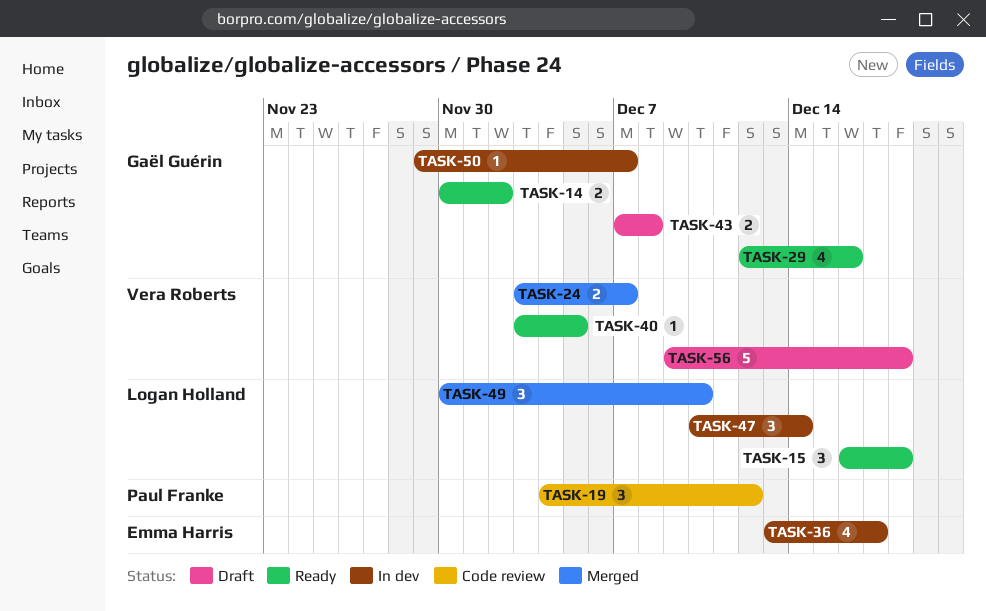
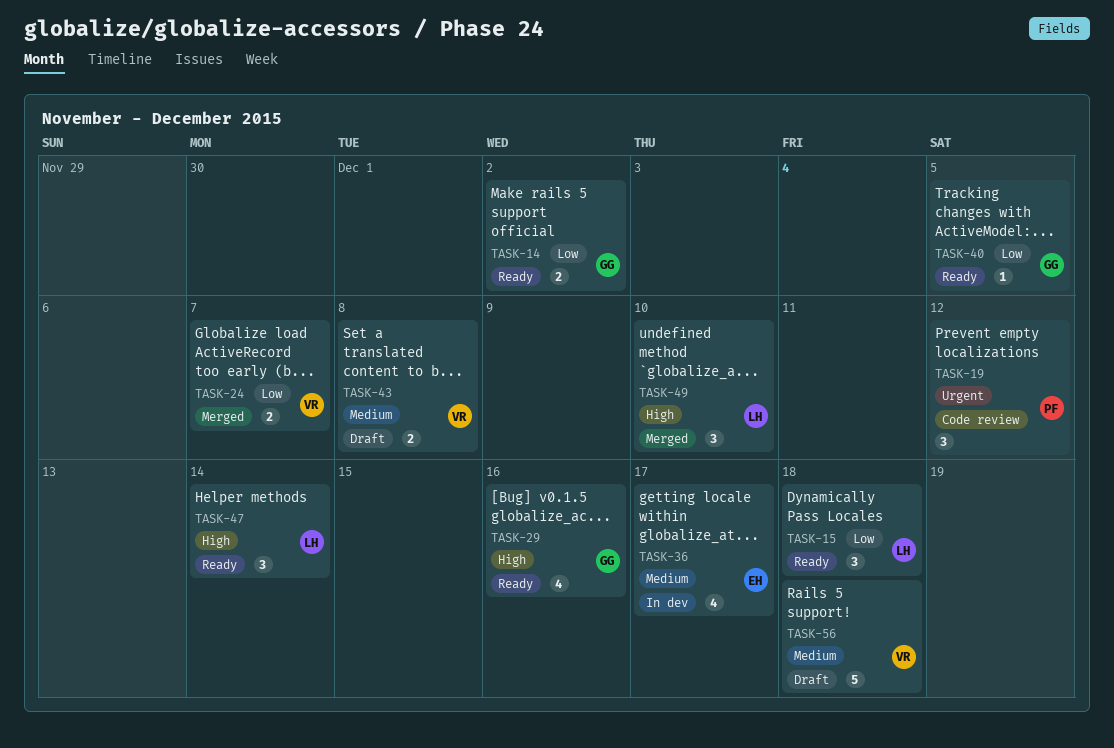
TASK-40, owner: Vera Roberts -> Gaël Guérin
TASK-43, owner: Gaël Guérin -> Vera Roberts
TASK-47, status: In dev -> Ready
TASK-50: present -> none

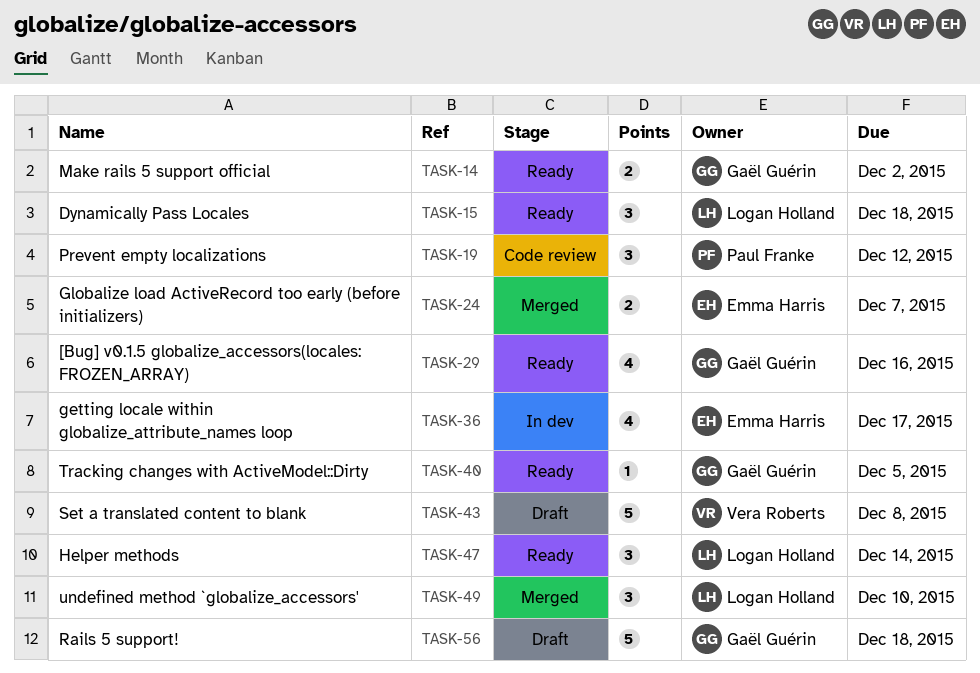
TASK-24, owner: Vera Roberts -> Emma Harris
TASK-43, estimate: 2 -> 5
TASK-56, owner: Vera Roberts -> Gaël Guérin

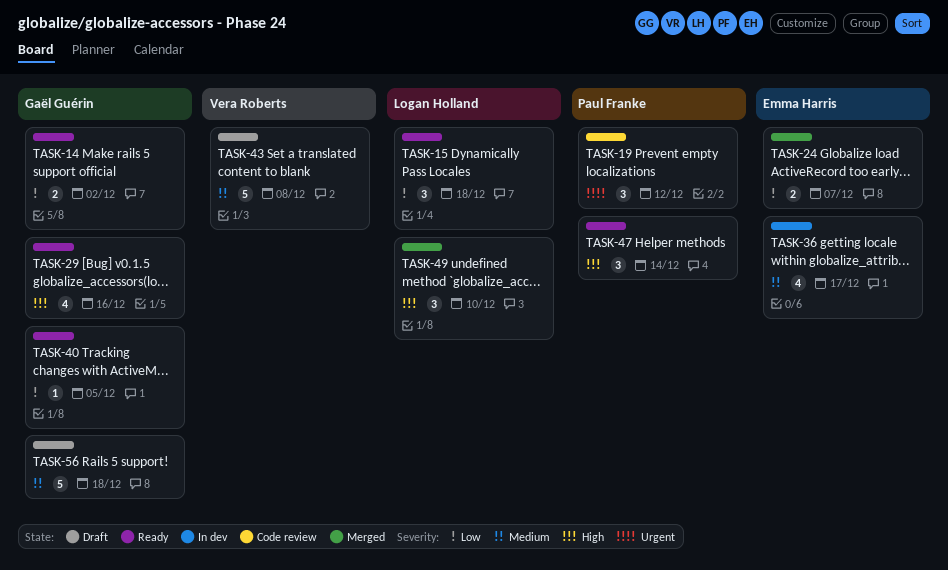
TASK-47, owner: Logan Holland -> Paul Franke

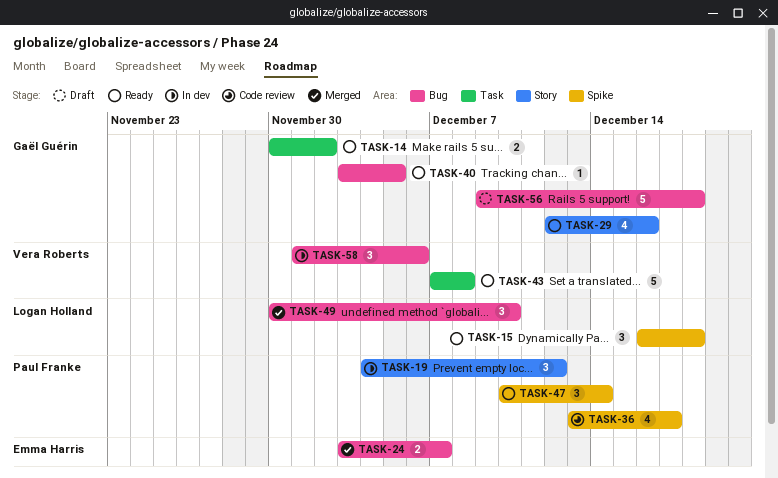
TASK-19, status: Code review -> In dev
TASK-36, status: In dev -> Code review
TASK-36, owner: Emma Harris -> Paul Franke
TASK-43, status: Draft -> Ready
TASK-58: none -> present

